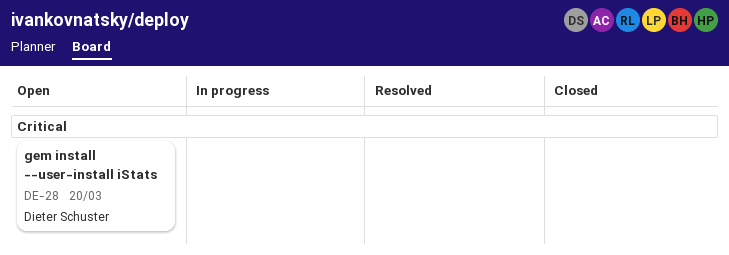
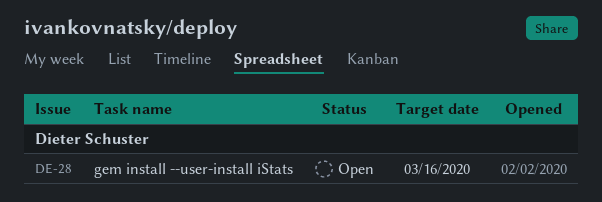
DE-28, due: Mar 20 -> Mar 16

